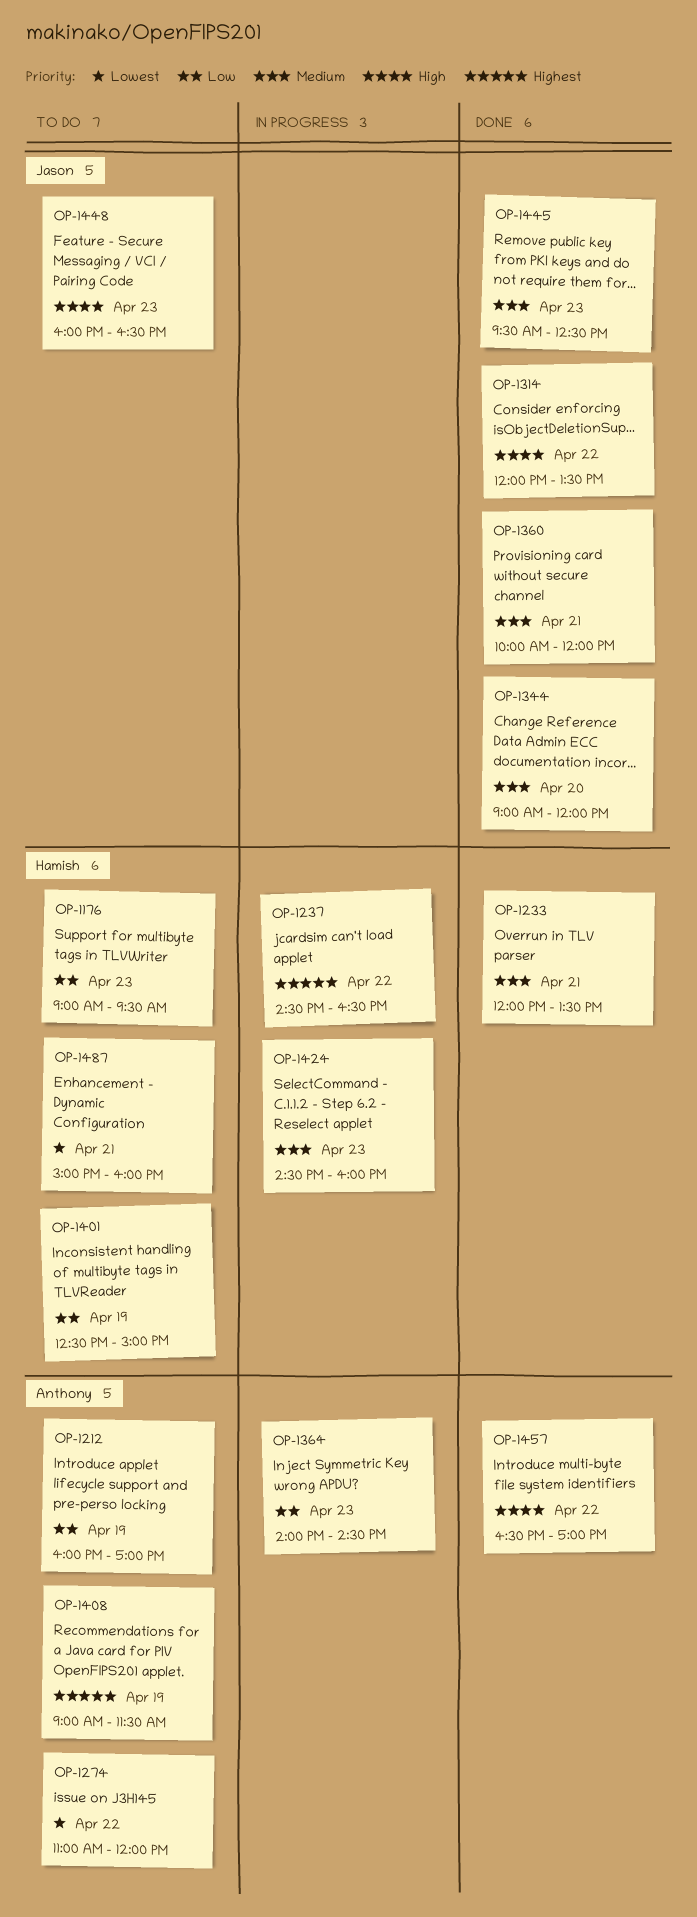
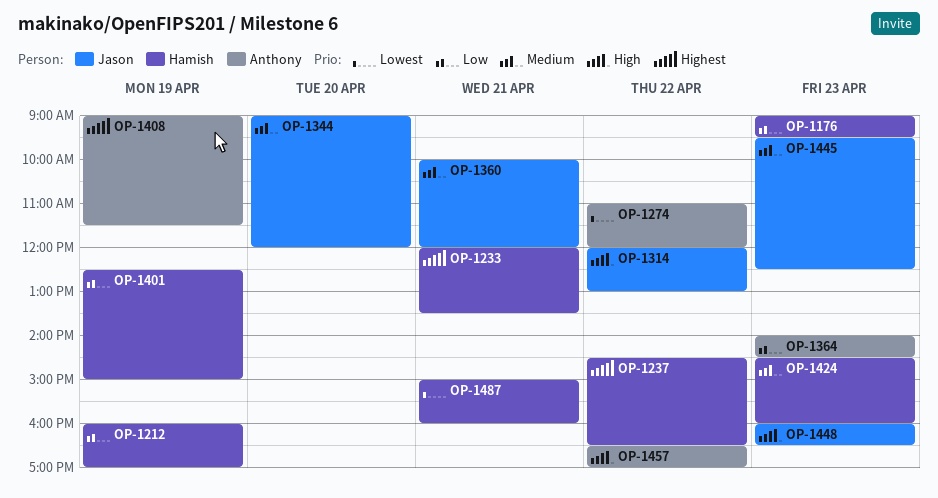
OP-1212, owner: Anthony -> Hamish
OP-1233, priority: Medium -> Highest
OP-1314, ends: 13:30 -> 13:00

